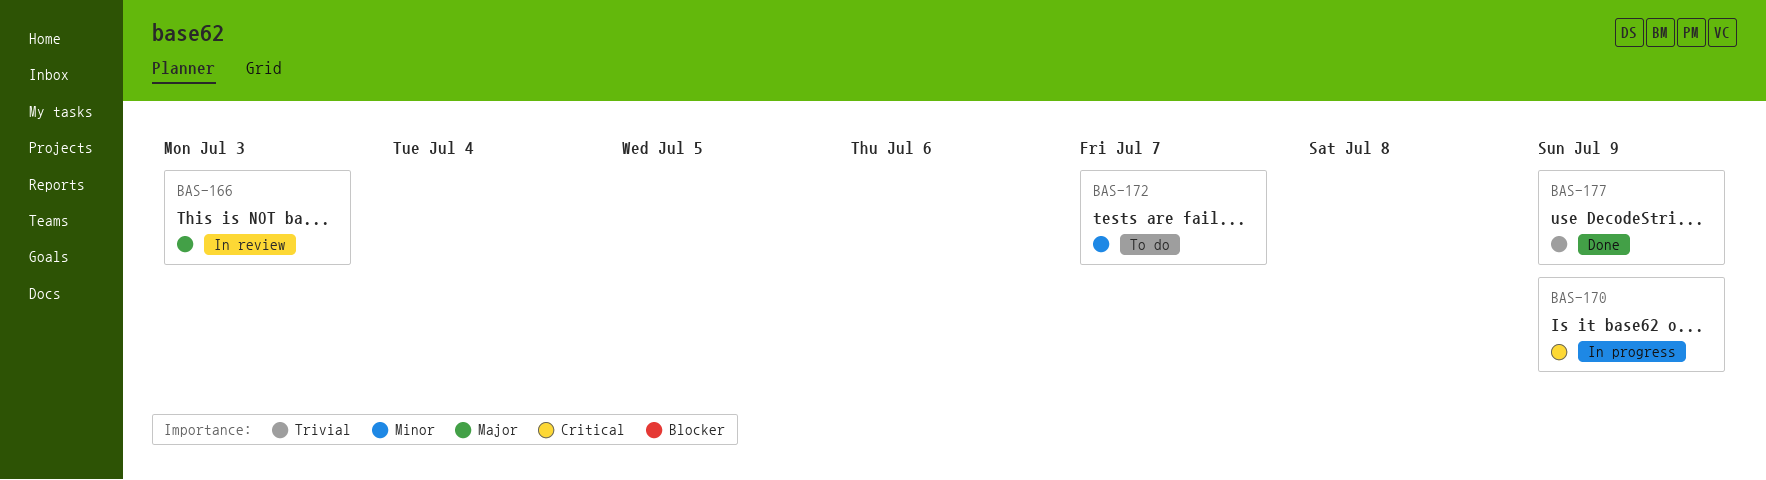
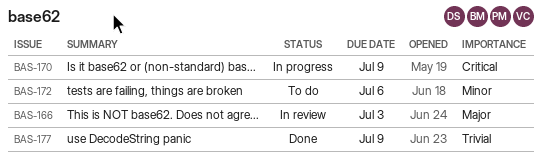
BAS-172, due: Jul 7 -> Jul 6

